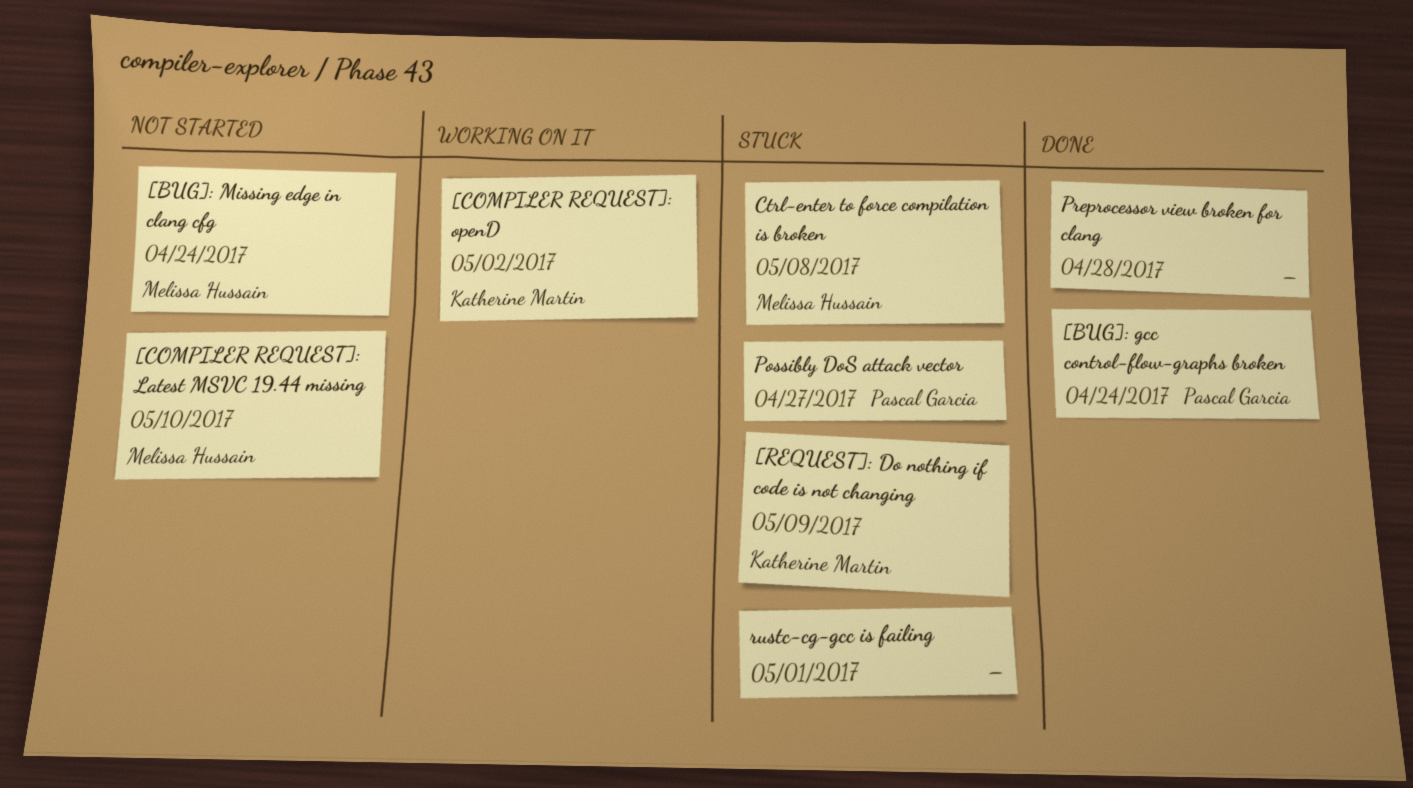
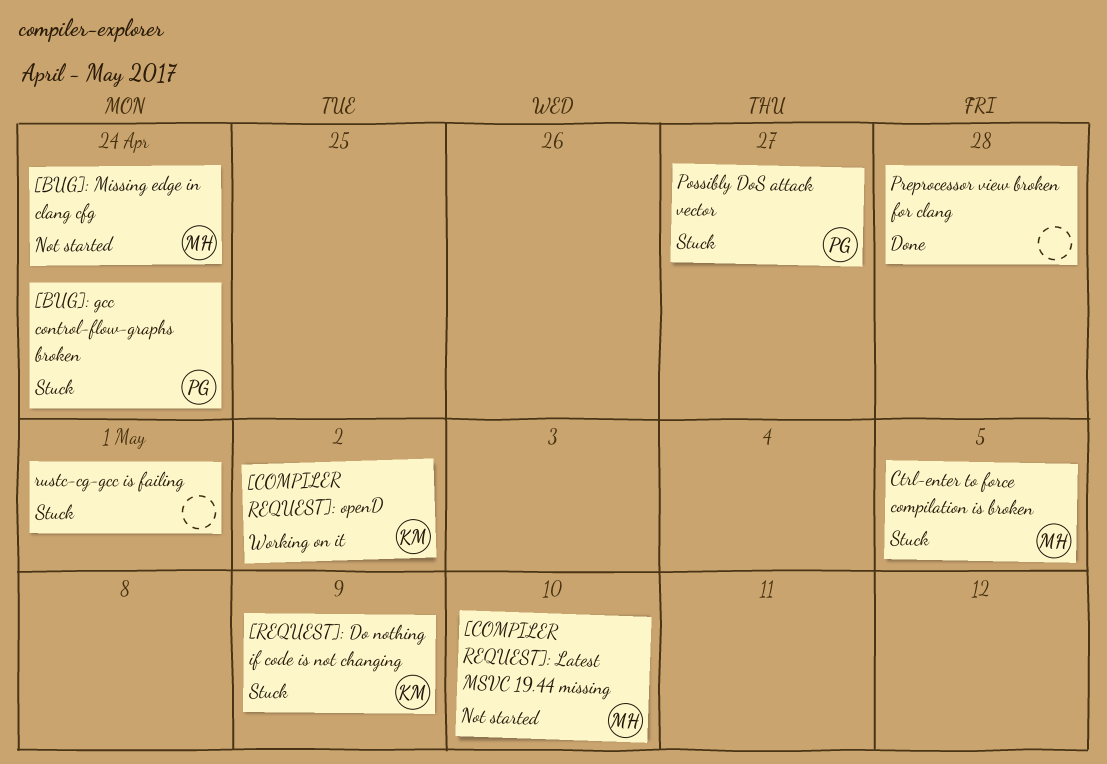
[BUG]: gcc control-flow-graphs broken, status: Done -> Stuck
Ctrl-enter to force compilation is broken, due: May 8 -> May 5

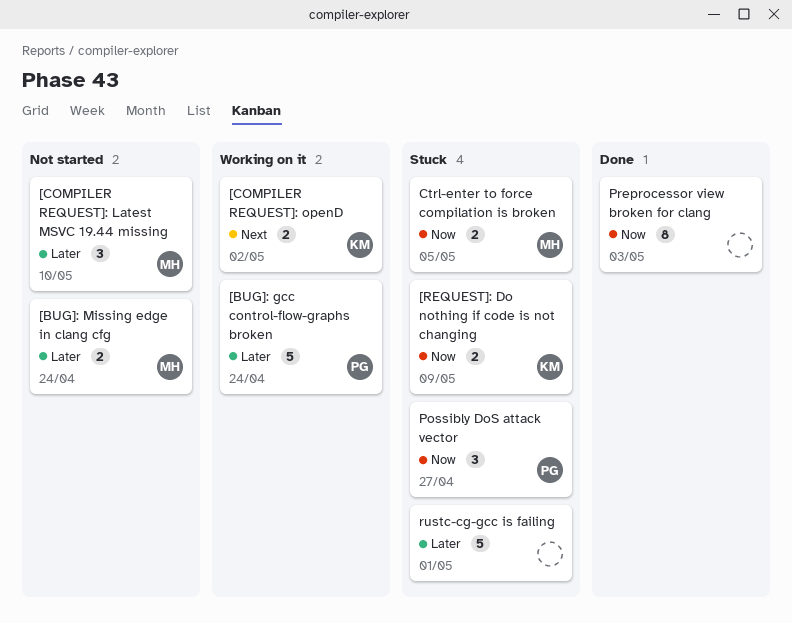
[BUG]: gcc control-flow-graphs broken, status: Stuck -> Working on it
Preprocessor view broken for clang, due: Apr 28 -> May 3

